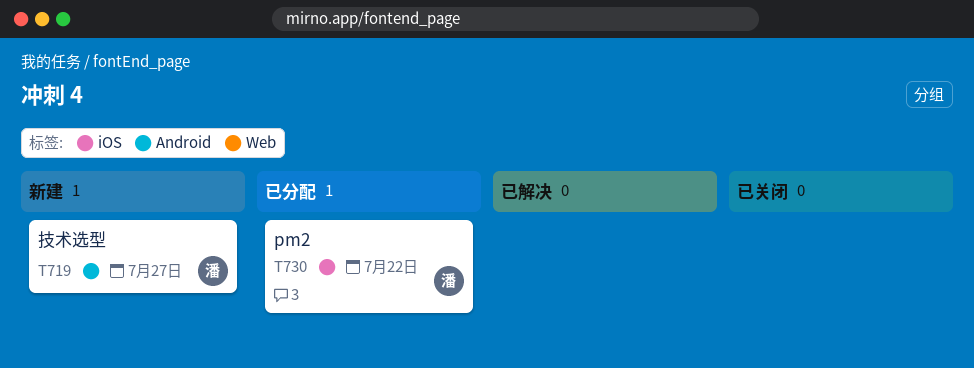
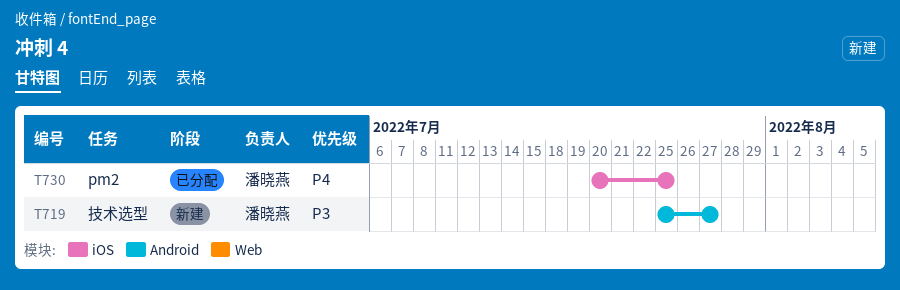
T730, due: Jul 22 -> Jul 25

